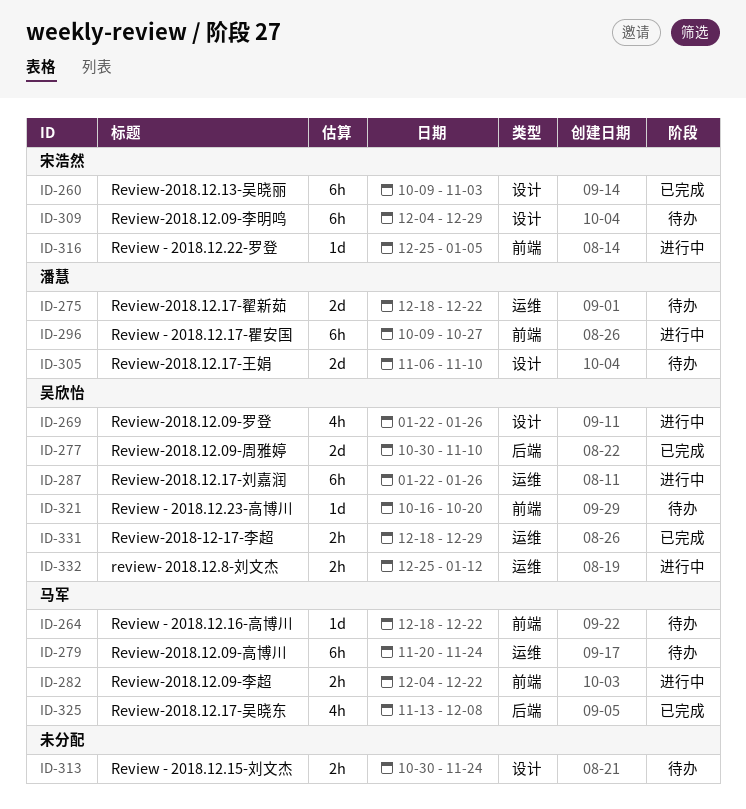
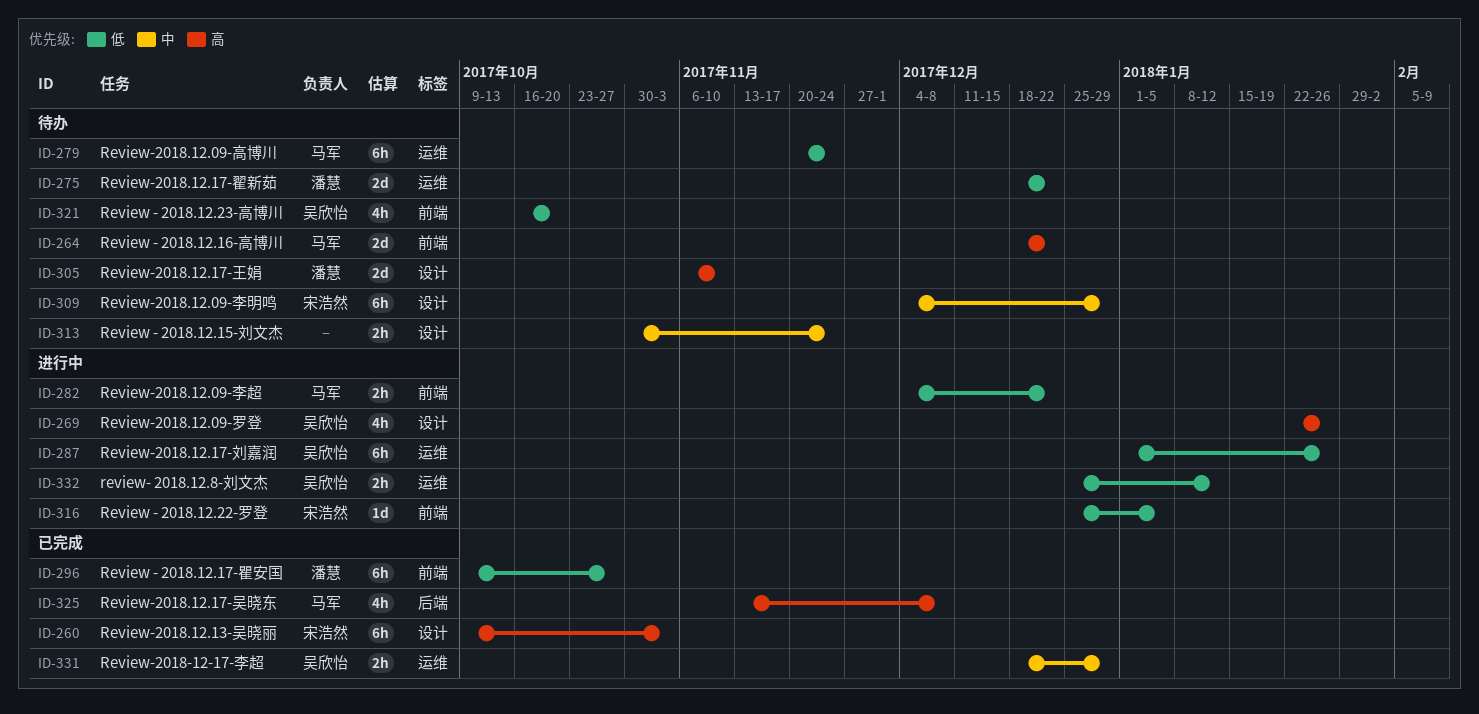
ID-264, estimate: 1d -> 2d
ID-277: present -> none
ID-287, start: Jan 22 -> Jan 1
ID-296, status: 进行中 -> 已完成
ID-321, estimate: 1d -> 4h

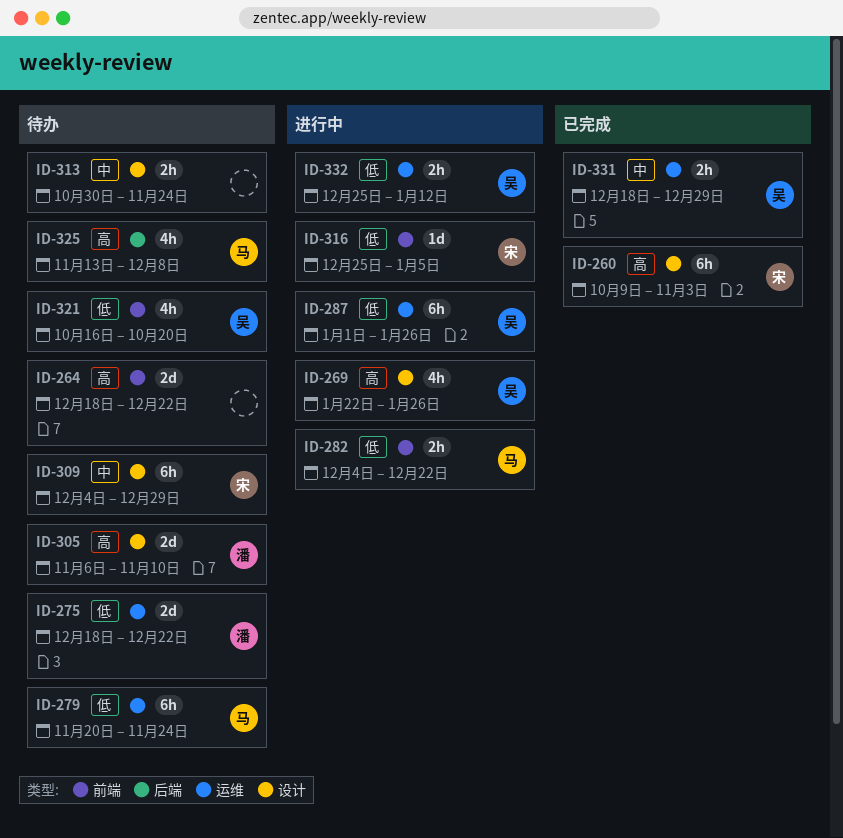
ID-264, owner: 马军 -> none
ID-296: present -> none
ID-325, status: 已完成 -> 待办

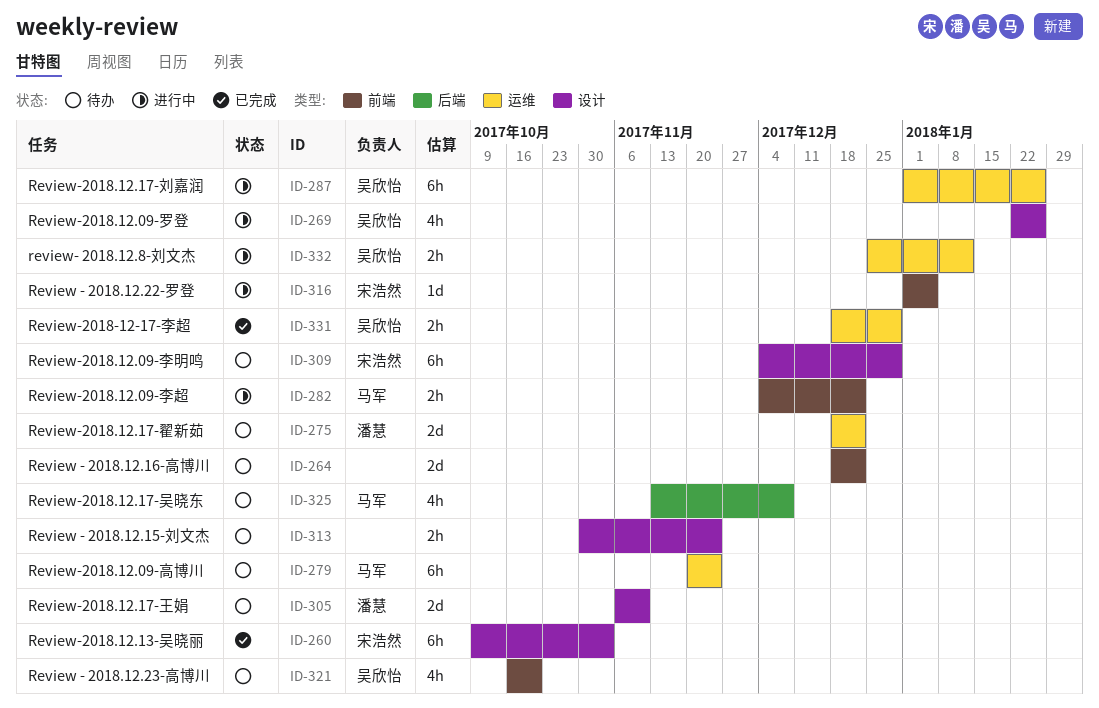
ID-316, start: Dec 25 -> Jan 1

